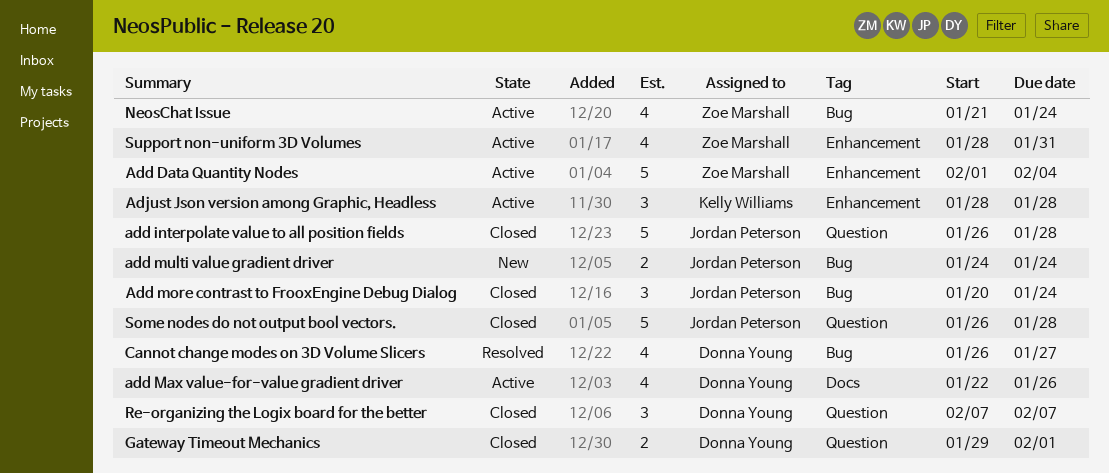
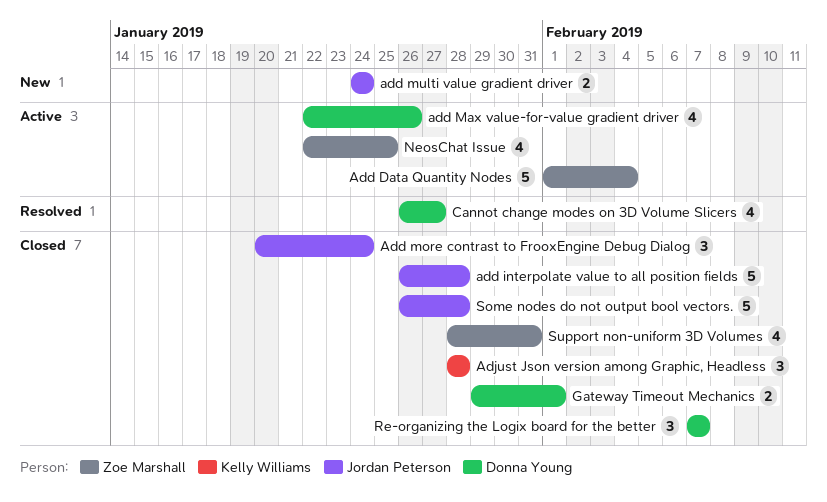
Adjust Json version among Graphic, Headless, status: Active -> Closed
NeosChat Issue, start: Jan 21 -> Jan 22
NeosChat Issue, due: Jan 24 -> Jan 25
Support non-uniform 3D Volumes, status: Active -> Closed

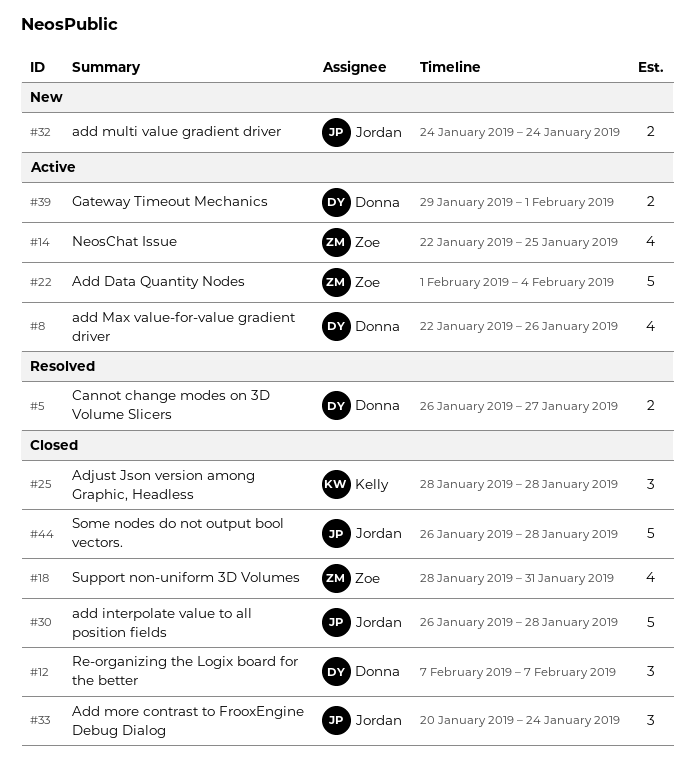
Cannot change modes on 3D Volume Slicers, estimate: 4 -> 2
Gateway Timeout Mechanics, status: Closed -> Active

